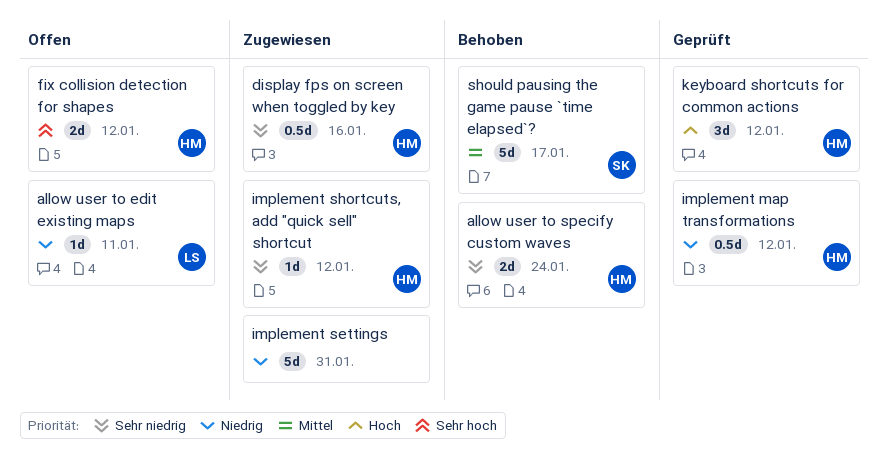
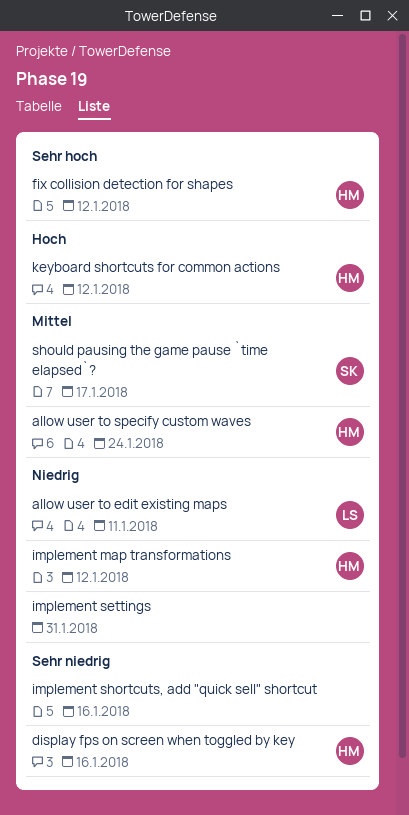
allow user to specify custom waves, priority: Sehr niedrig -> Mittel
implement shortcuts, add "quick sell" shortcut, owner: HM -> none
implement shortcuts, add "quick sell" shortcut, due: Jan 12 -> Jan 16

